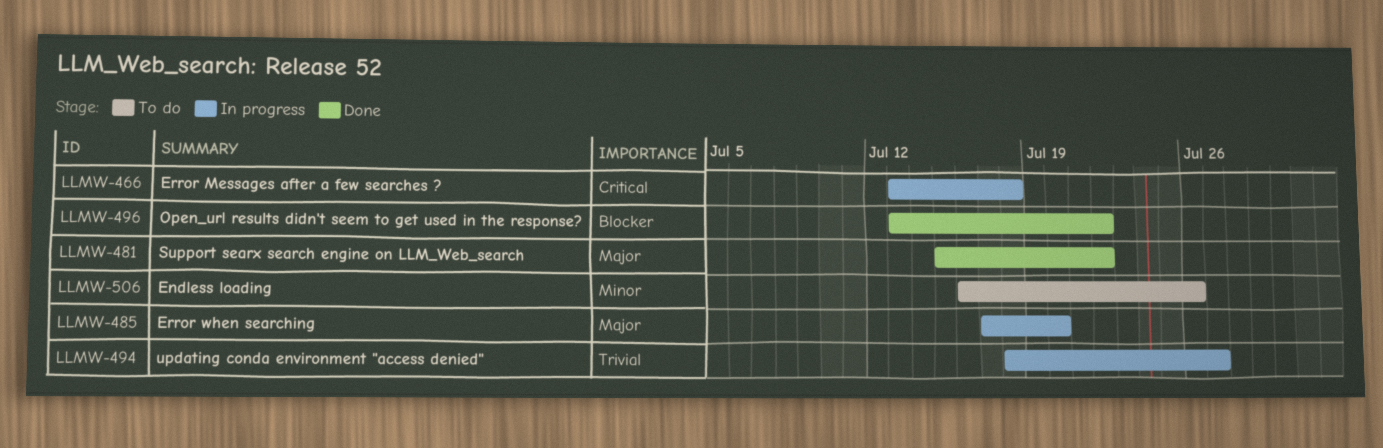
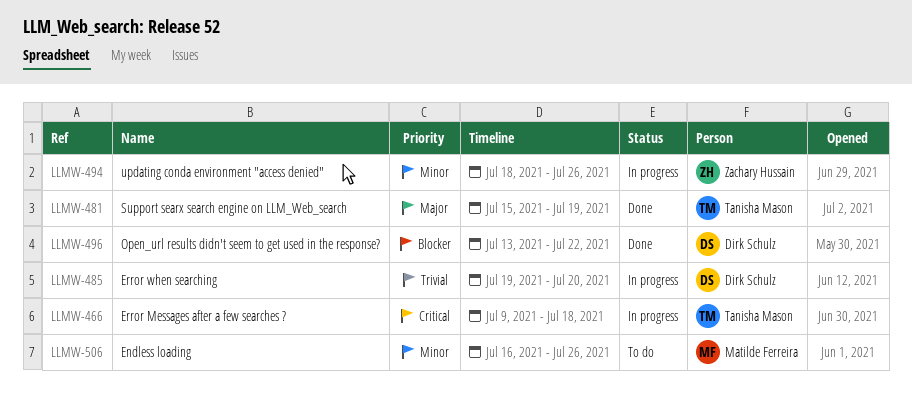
LLMW-466, start: Jul 13 -> Jul 9
LLMW-481, due: Jul 22 -> Jul 19
LLMW-485, priority: Major -> Trivial
LLMW-485, start: Jul 17 -> Jul 19
LLMW-494, priority: Trivial -> Minor
LLMW-494, due: Jul 27 -> Jul 26

